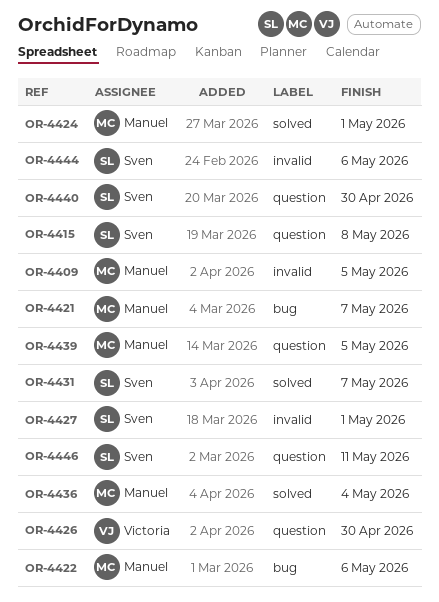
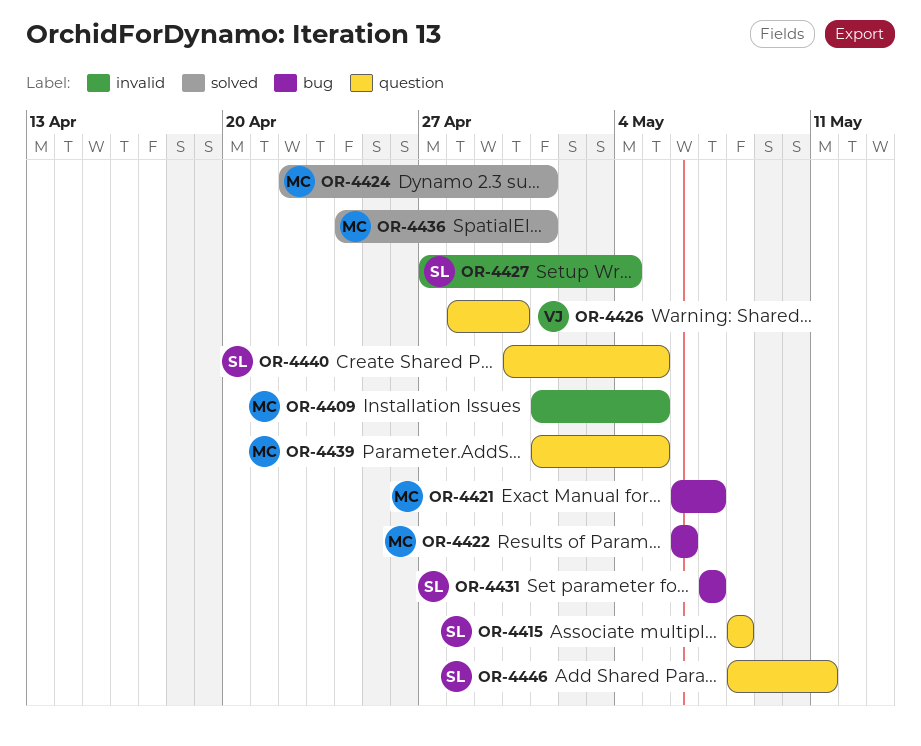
OR-4427, due: May 1 -> May 4
OR-4431, label: solved -> bug
OR-4436, due: May 4 -> May 1
OR-4440, due: Apr 30 -> May 5
OR-4444: present -> none

